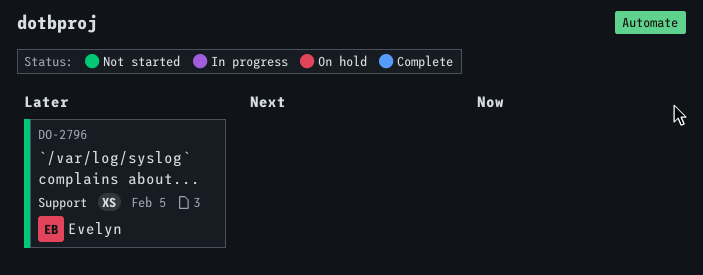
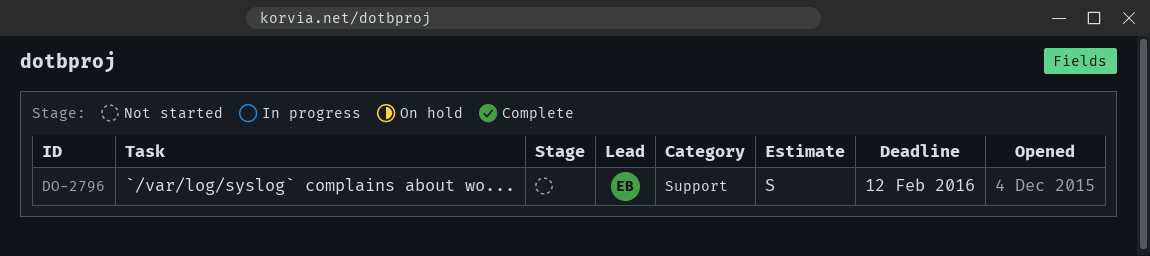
DO-2796, estimate: XS -> S
DO-2796, due: Feb 5 -> Feb 12

